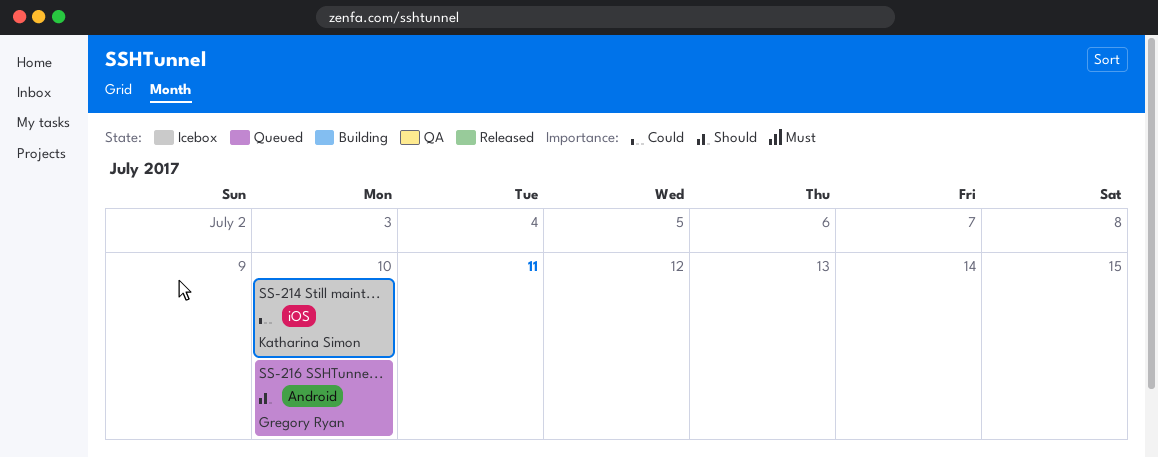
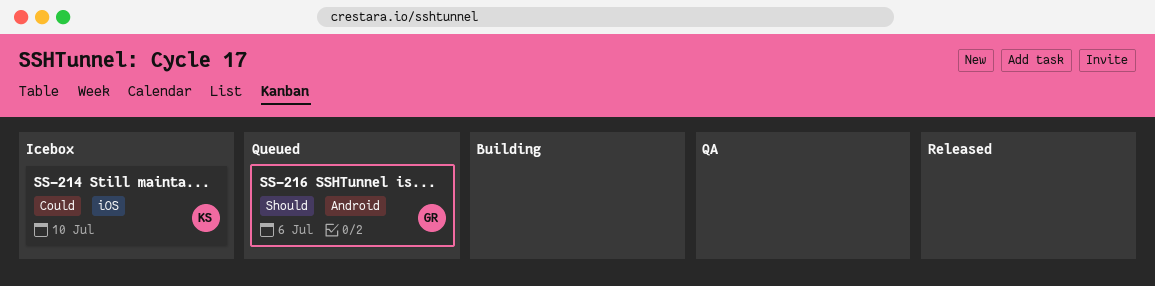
SS-216, due: Jul 10 -> Jul 6

